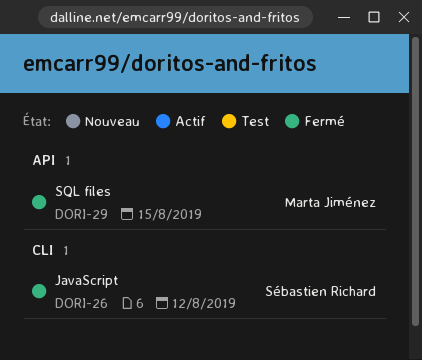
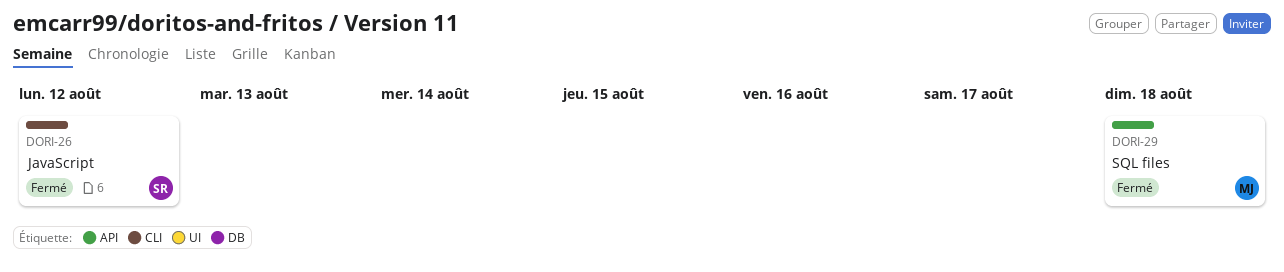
DORI-29, due: Aug 15 -> Aug 18

